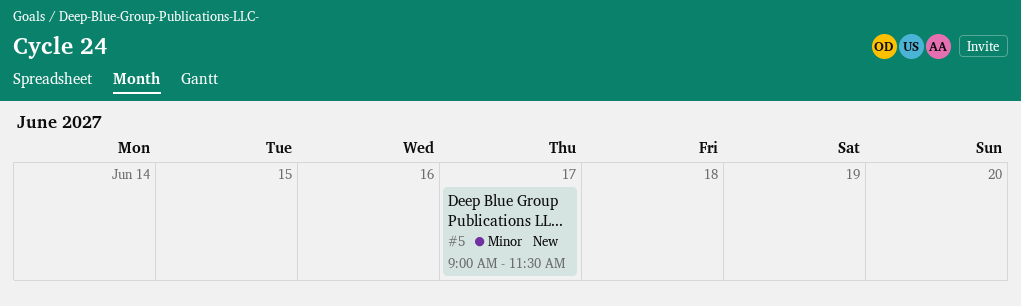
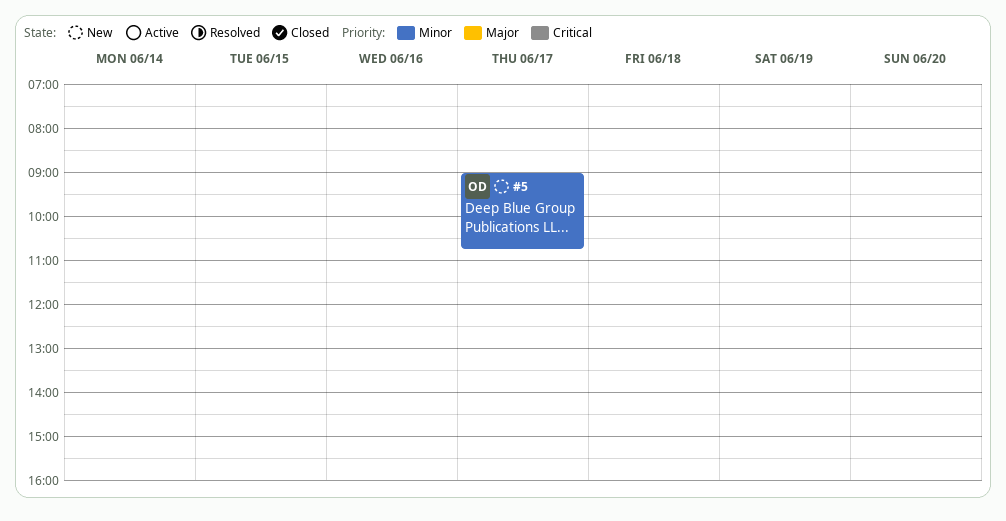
#5, ends: 11:30 -> 10:45

